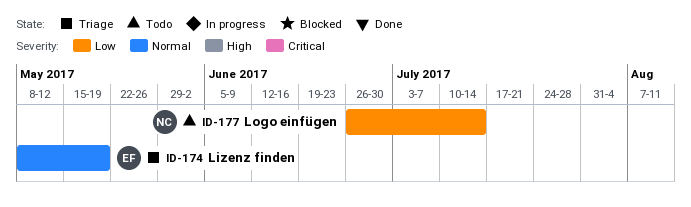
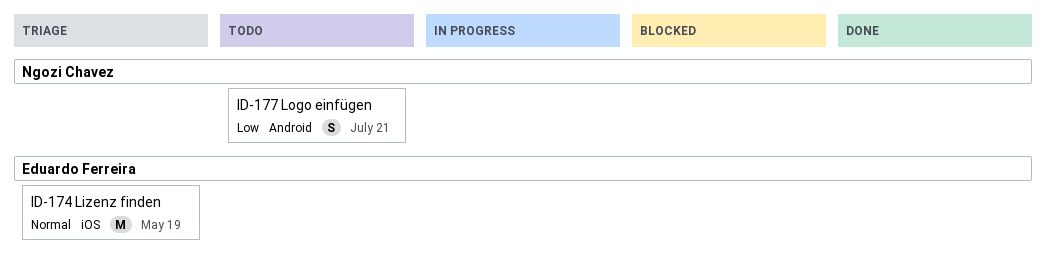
ID-177, due: Jul 14 -> Jul 21

